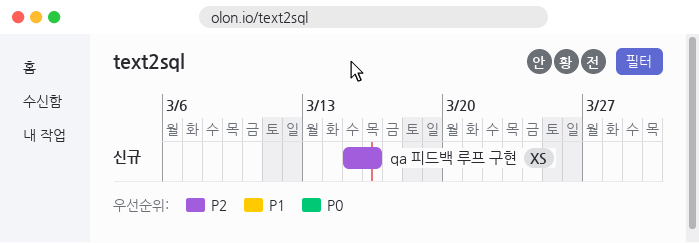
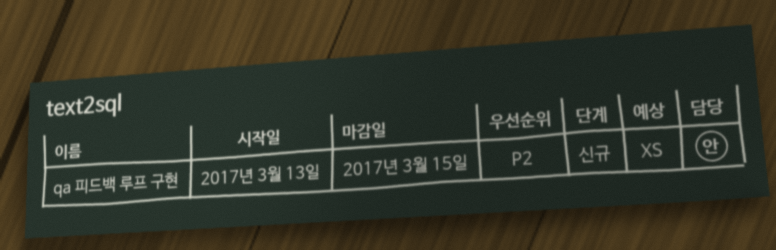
qa 피드백 루프 구현, start: Mar 15 -> Mar 13
qa 피드백 루프 구현, due: Mar 16 -> Mar 15

